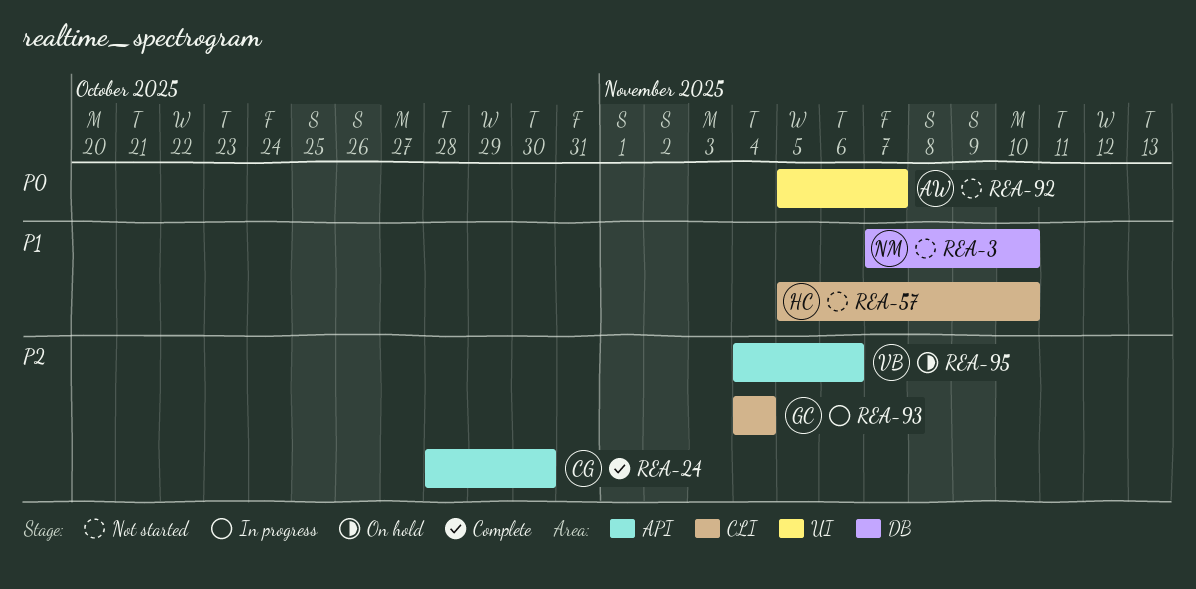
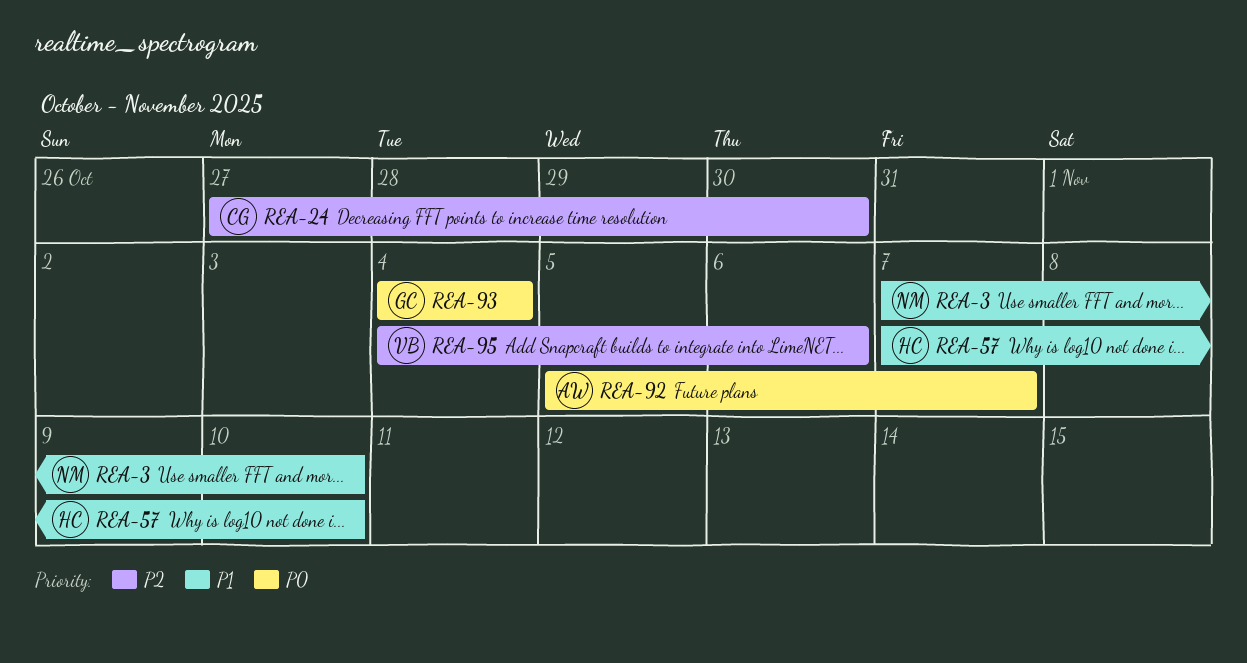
REA-24, start: Oct 28 -> Oct 27
REA-57, start: Nov 5 -> Nov 7
REA-93, priority: P2 -> P0

